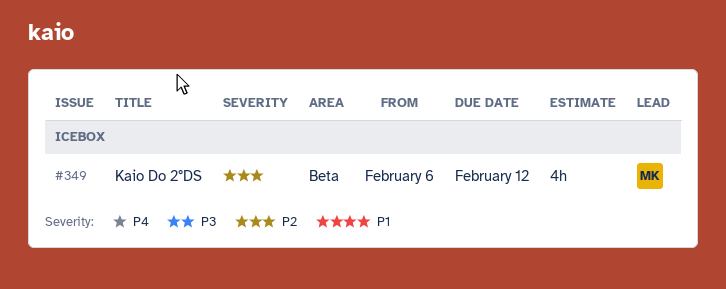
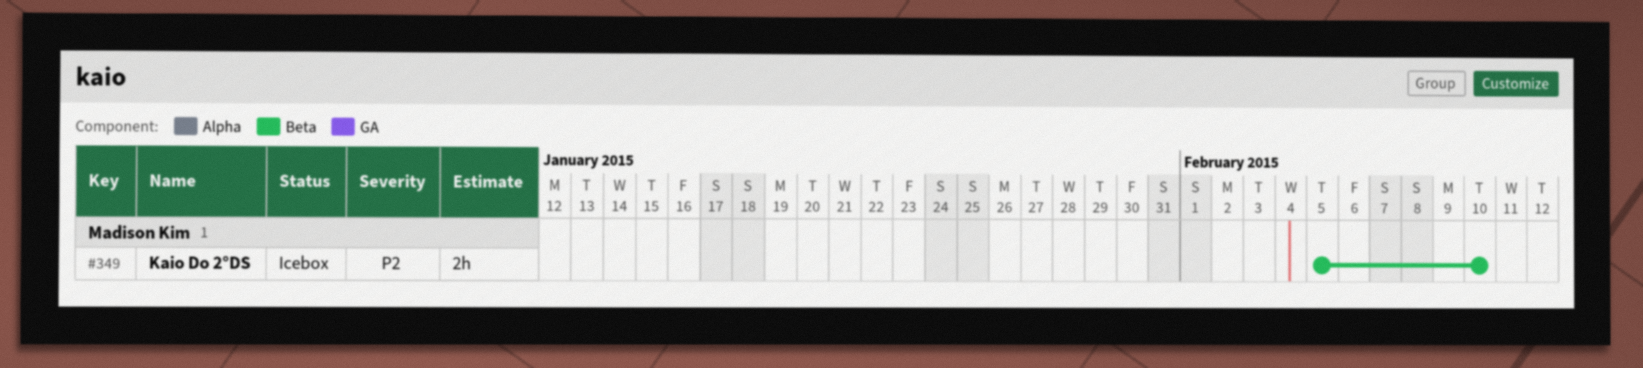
#349, estimate: 4h -> 2h
#349, start: Feb 6 -> Feb 5
#349, due: Feb 12 -> Feb 10

